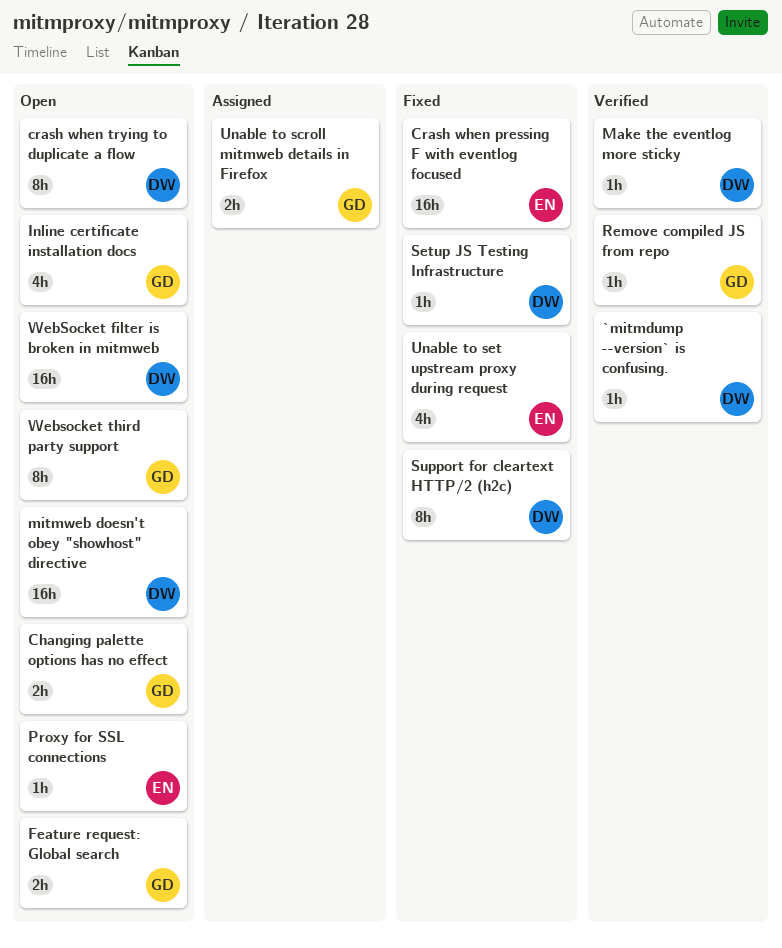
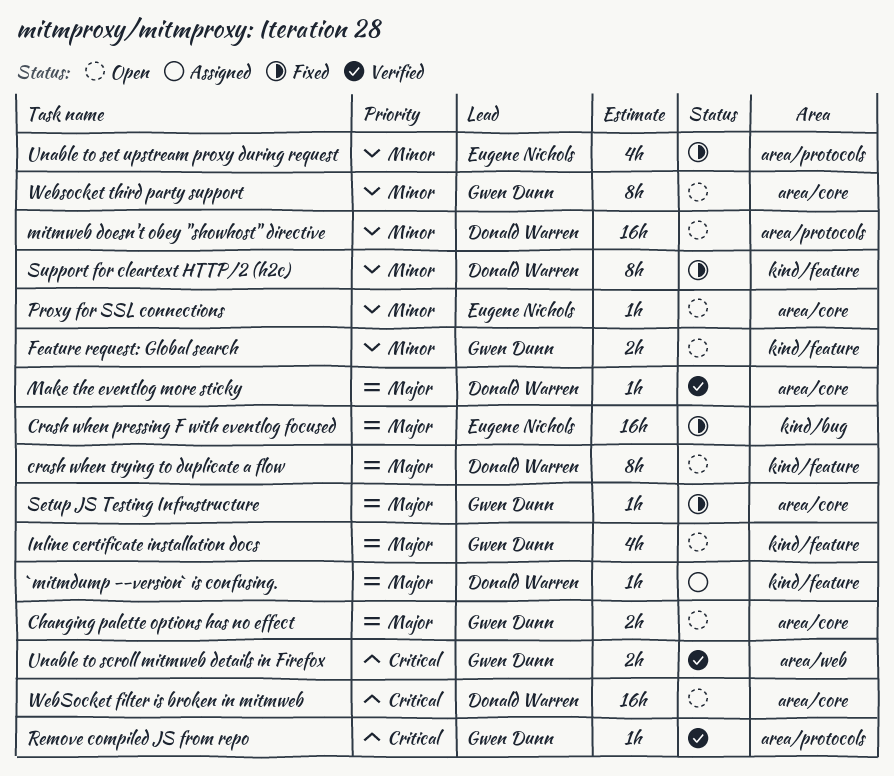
`mitmdump --version` is confusing., status: Verified -> Assigned
Setup JS Testing Infrastructure, owner: Donald Warren -> Gwen Dunn
Unable to scroll mitmweb details in Firefox, status: Assigned -> Verified

